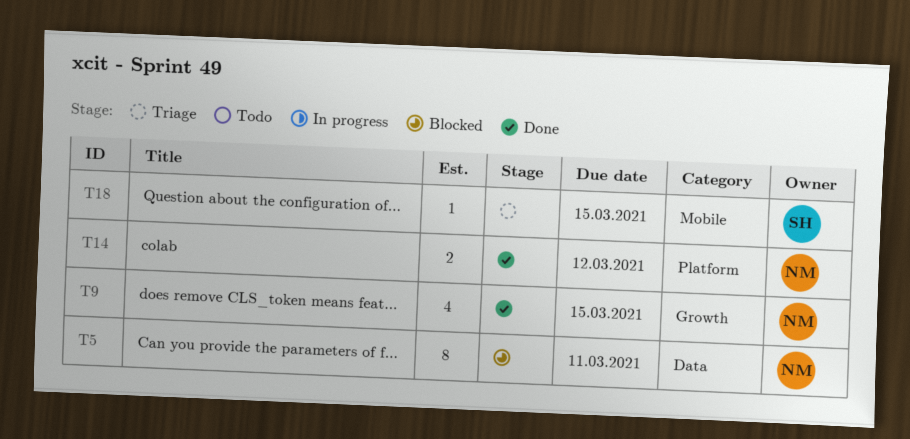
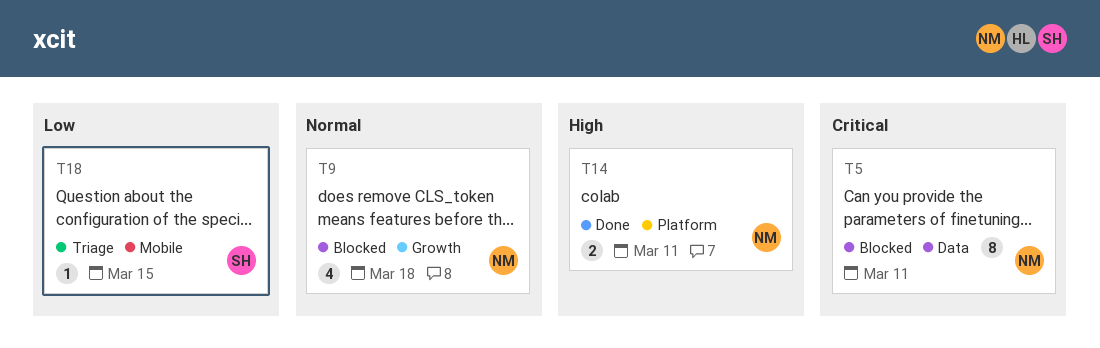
T9, status: Done -> Blocked
T9, due: Mar 15 -> Mar 18
T14, due: Mar 12 -> Mar 11

